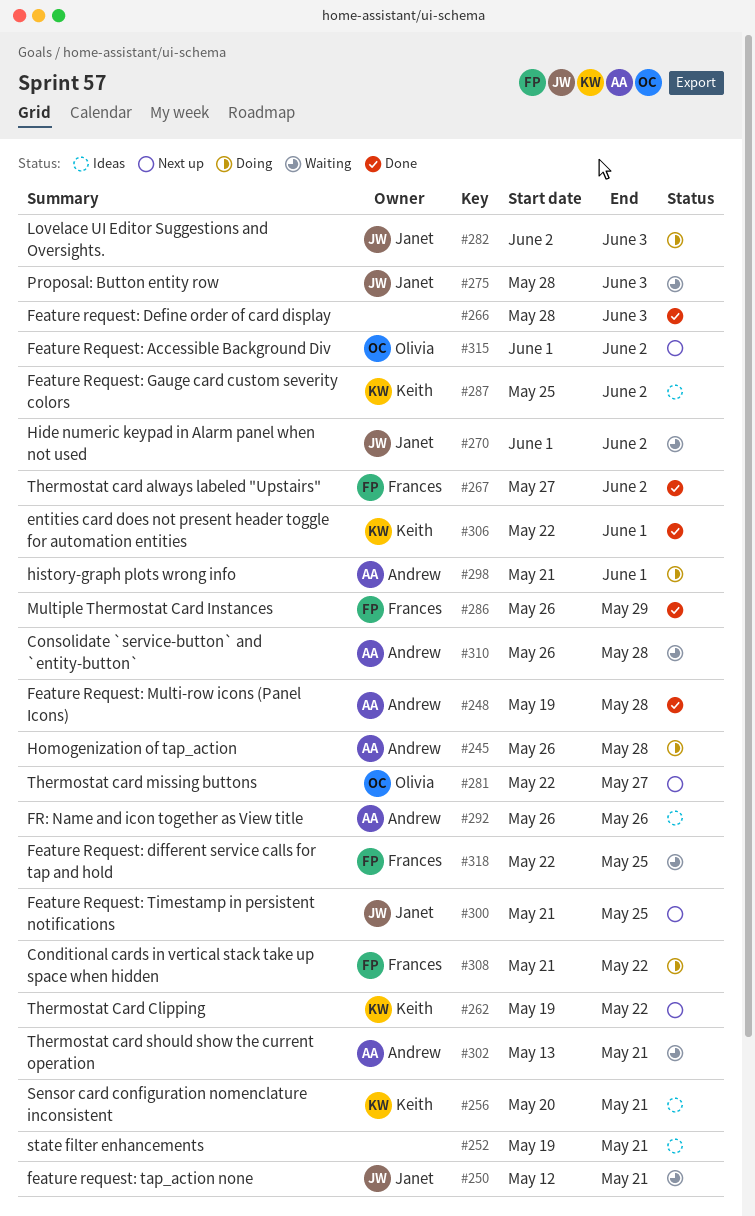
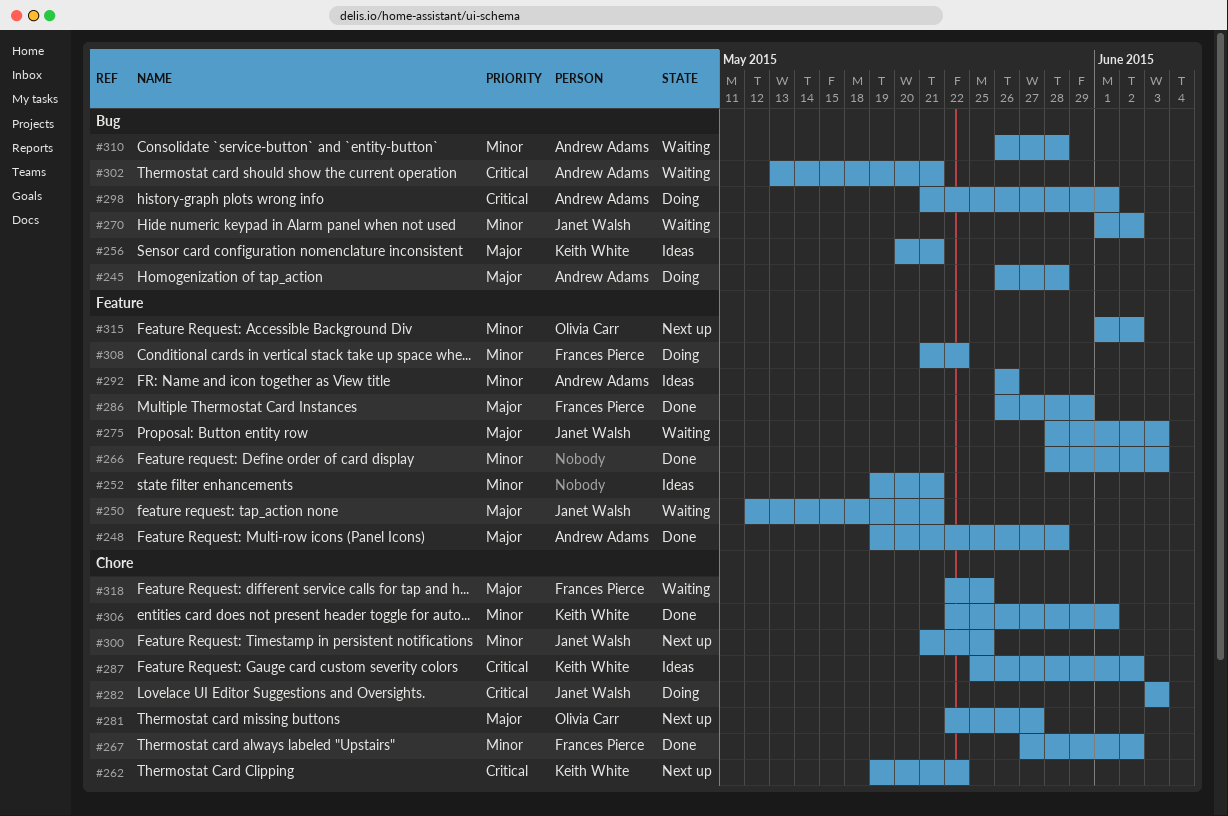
#282, start: Jun 2 -> Jun 3

